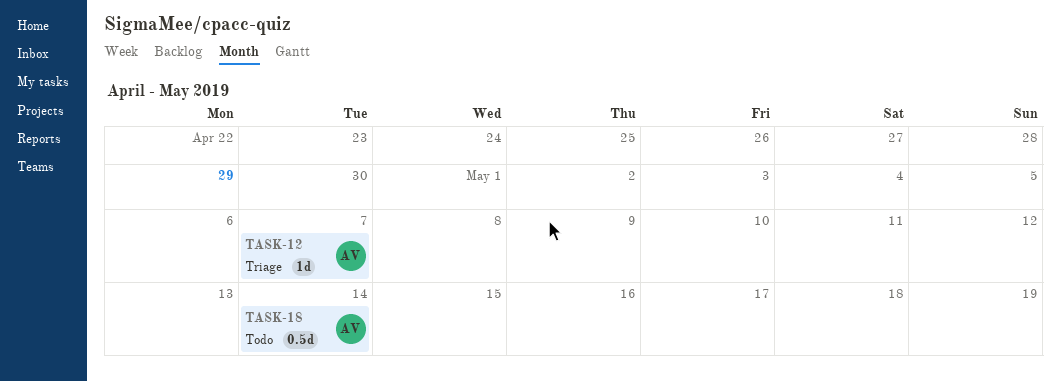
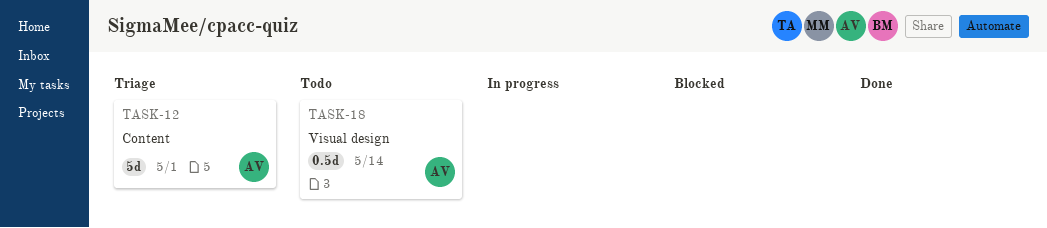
TASK-12, estimate: 1d -> 5d
TASK-12, due: May 7 -> May 1

